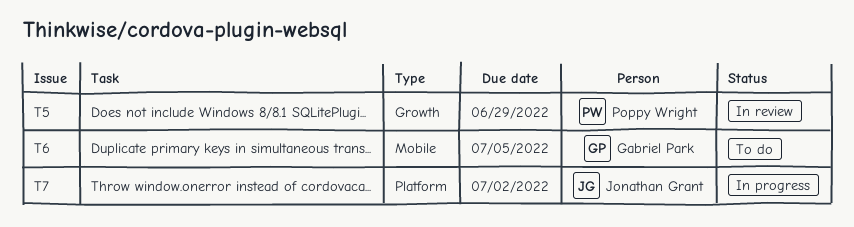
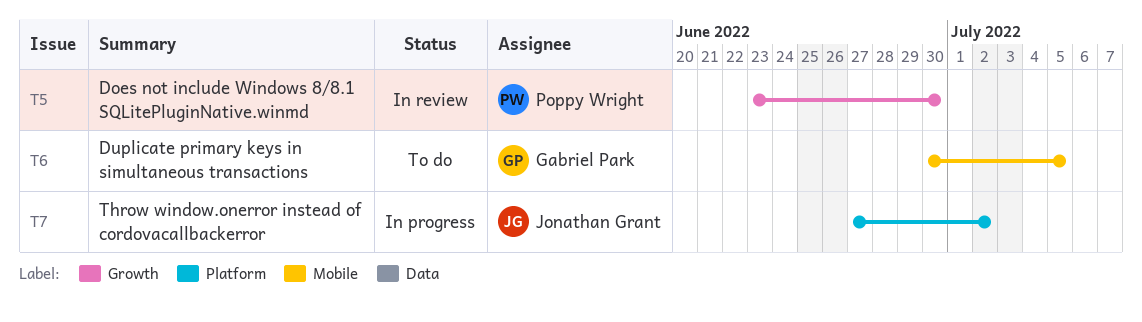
T5, due: Jun 29 -> Jun 30

